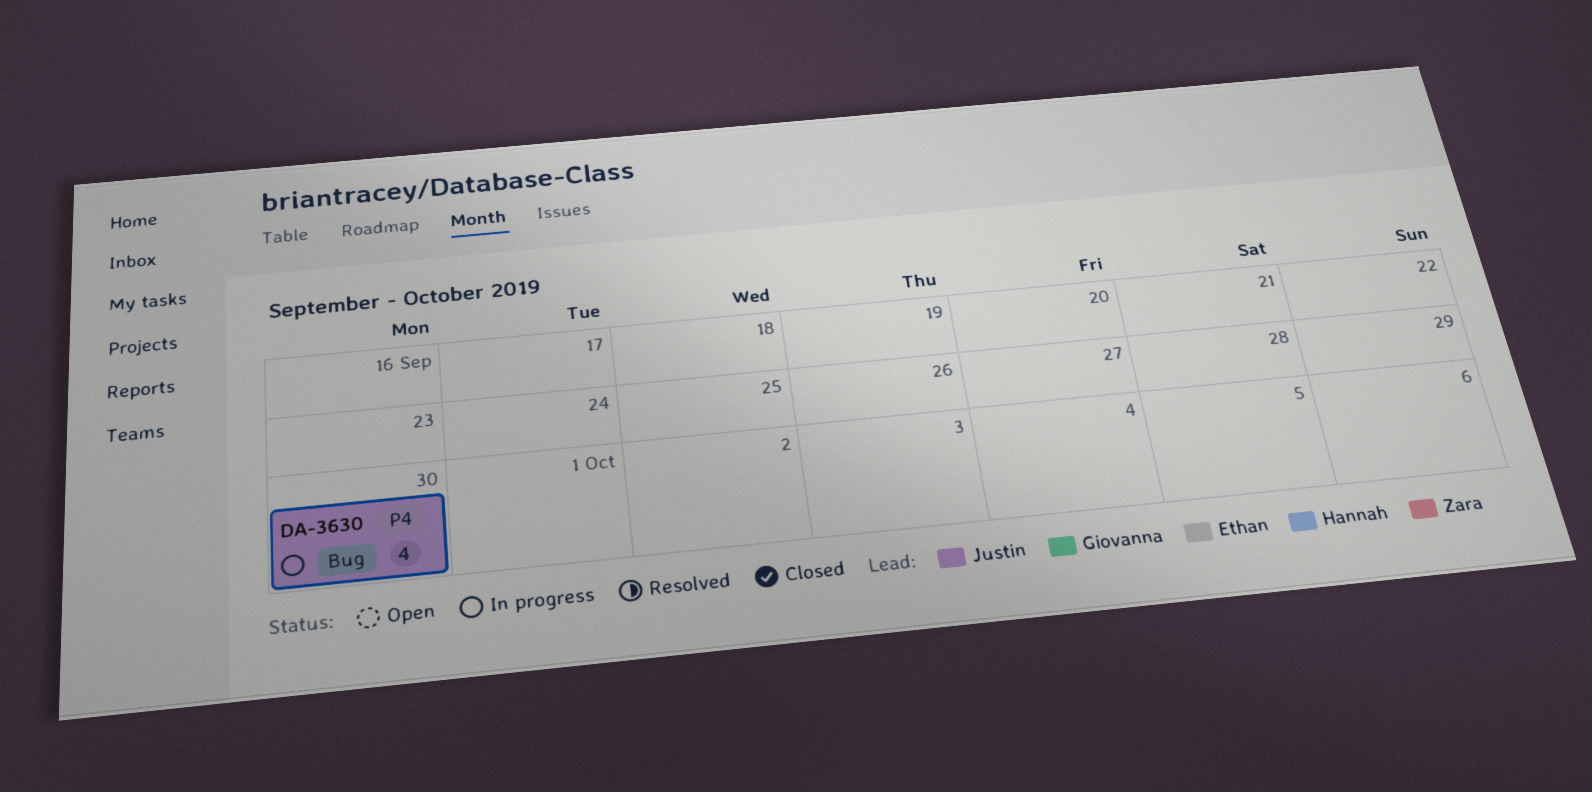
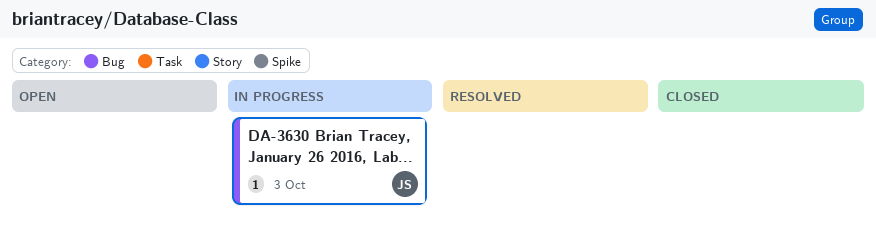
DA-3630, estimate: 4 -> 1
DA-3630, due: Sep 30 -> Oct 3

